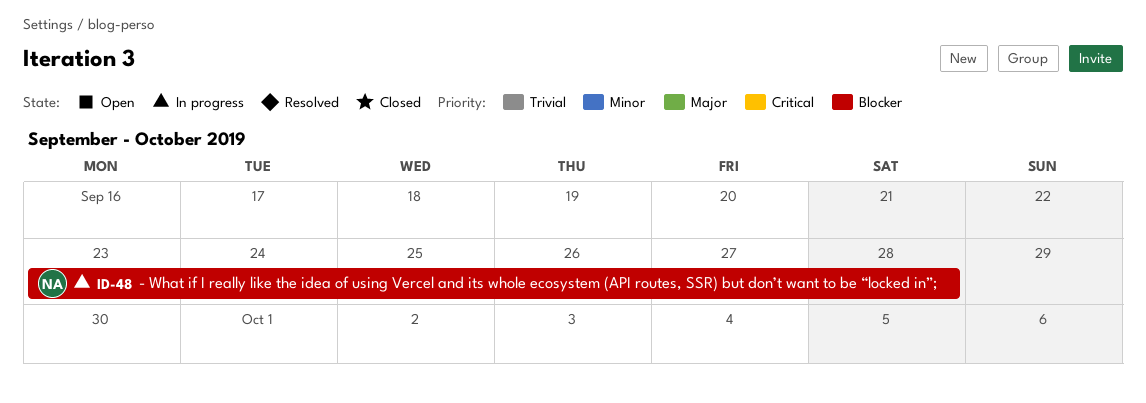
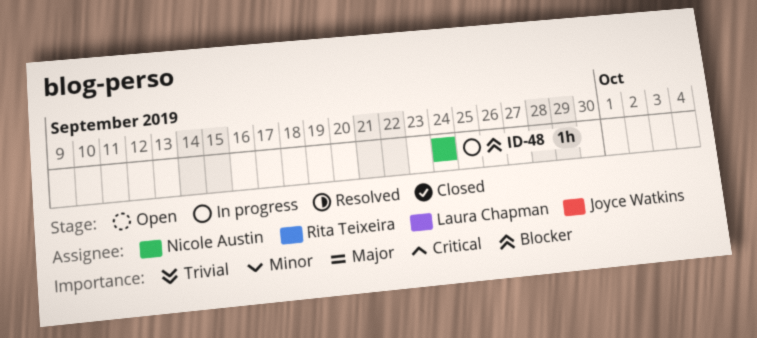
ID-48, start: Sep 23 -> Sep 24
ID-48, due: Sep 28 -> Sep 24

